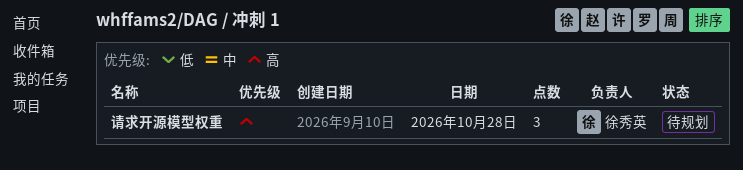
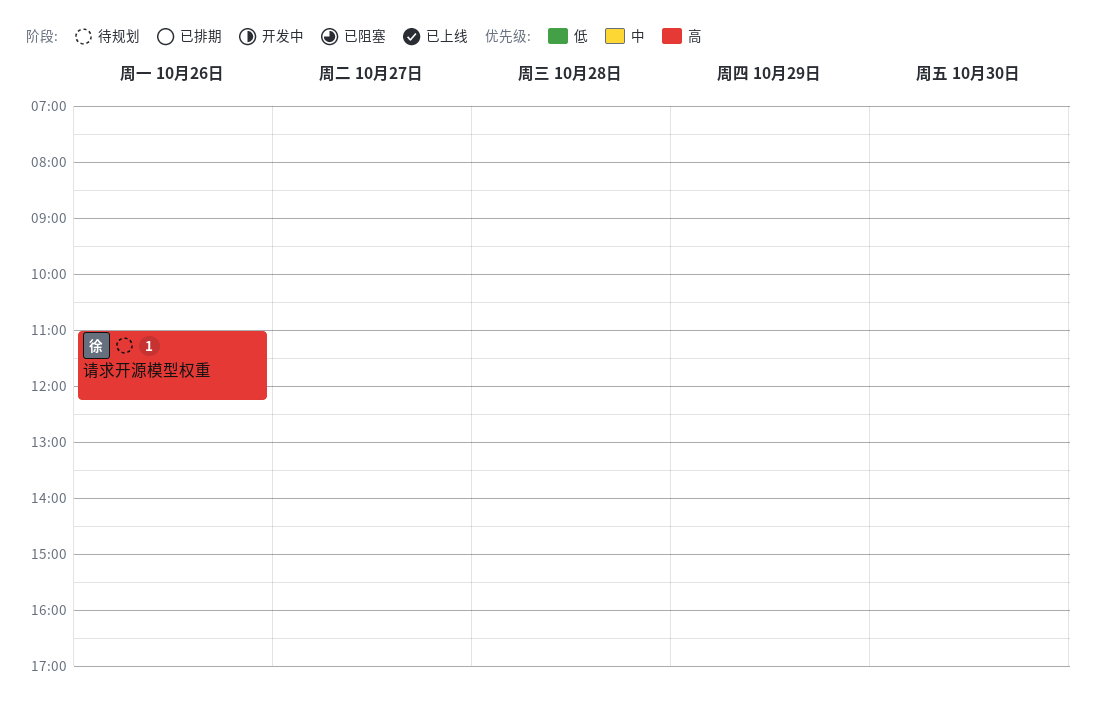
请求开源模型权重, estimate: 3 -> 1
请求开源模型权重, day: Oct 28 -> Oct 26

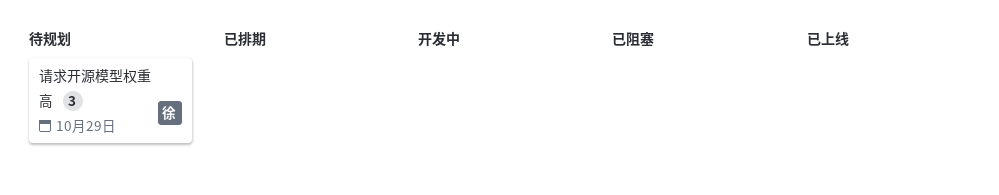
请求开源模型权重, estimate: 1 -> 3
请求开源模型权重, day: Oct 26 -> Oct 29

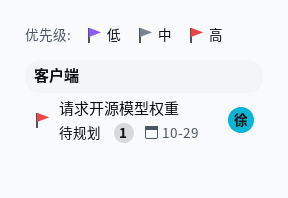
请求开源模型权重, estimate: 3 -> 1

